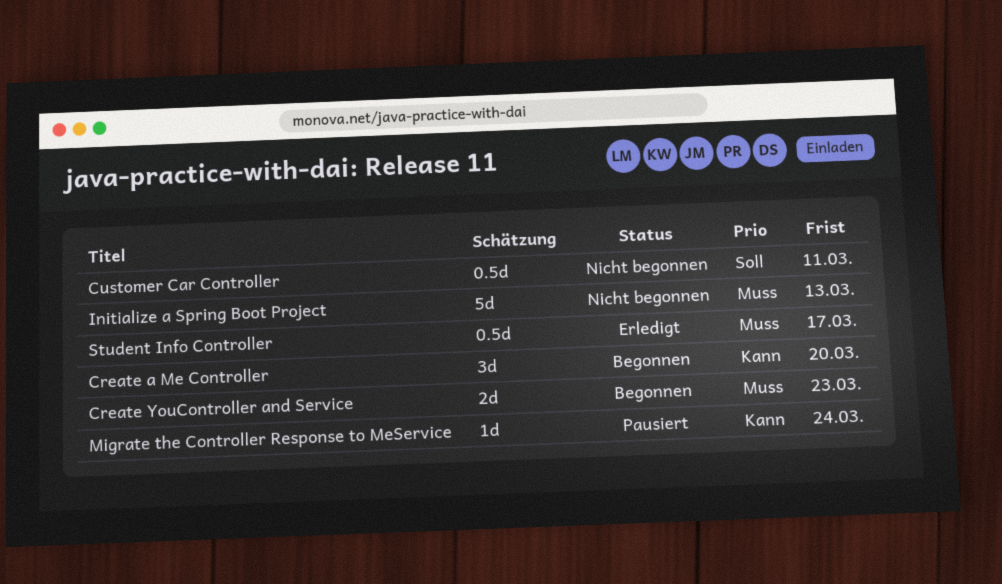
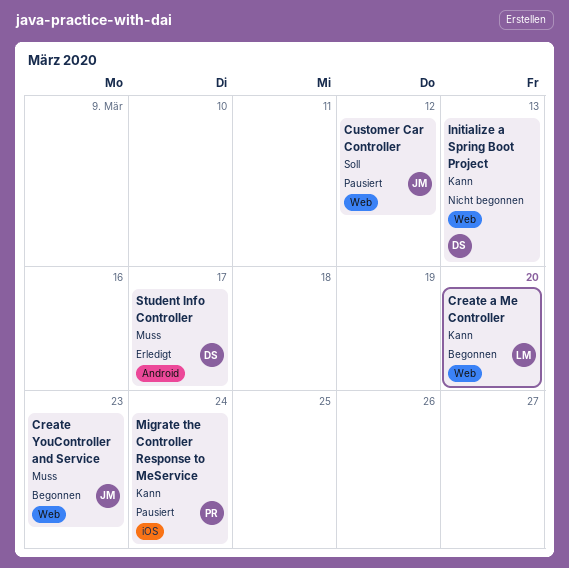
Customer Car Controller, status: Nicht begonnen -> Pausiert
Customer Car Controller, due: Mar 11 -> Mar 12
Initialize a Spring Boot Project, priority: Muss -> Kann

